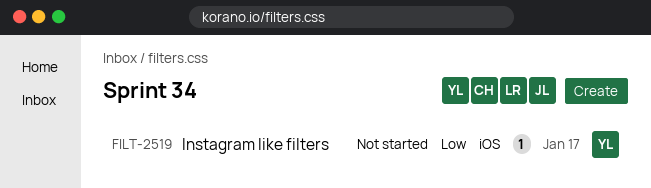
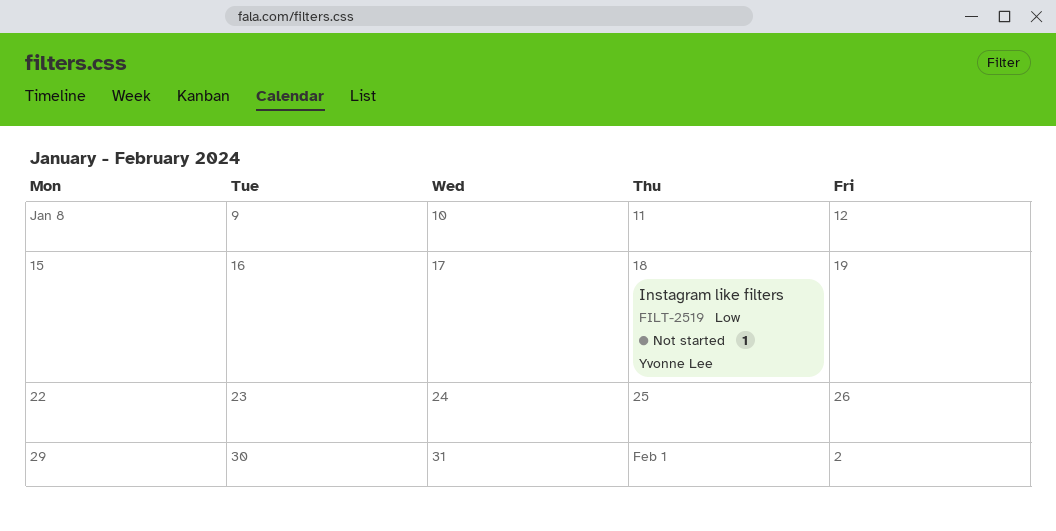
FILT-2519, due: Jan 17 -> Jan 18

